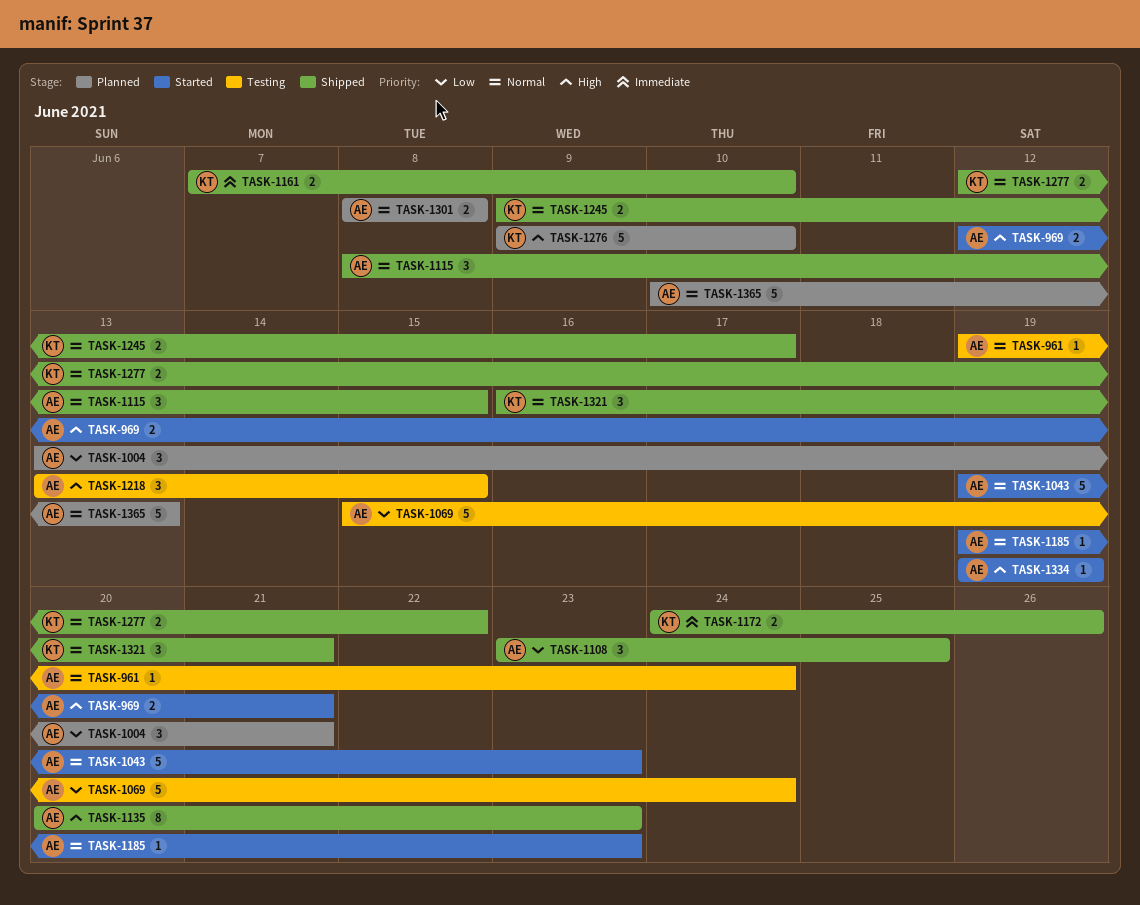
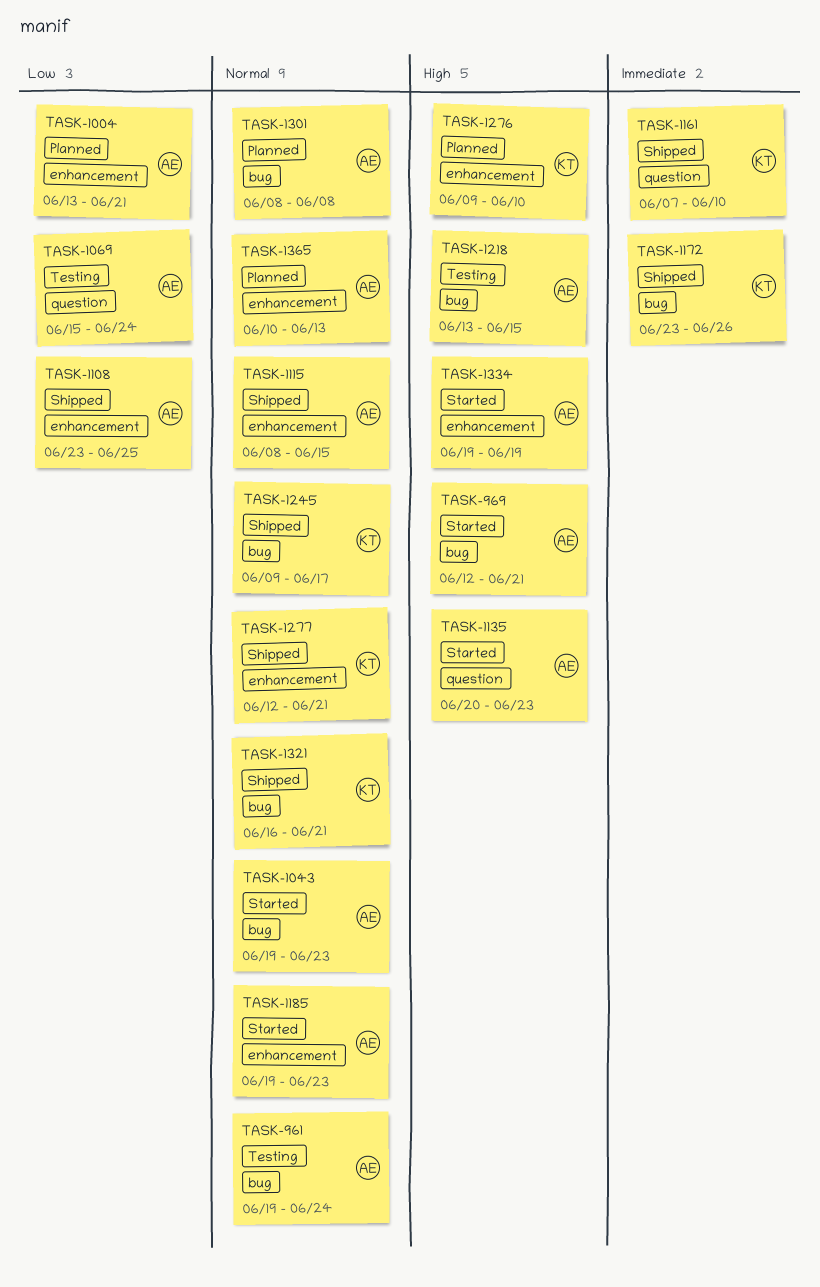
TASK-1135, status: Shipped -> Started
TASK-1172, start: Jun 24 -> Jun 23
TASK-1277, due: Jun 22 -> Jun 21

